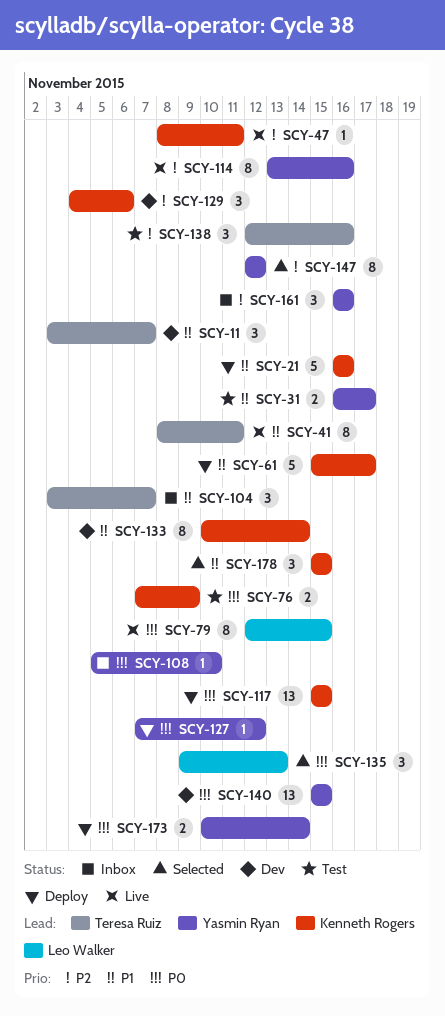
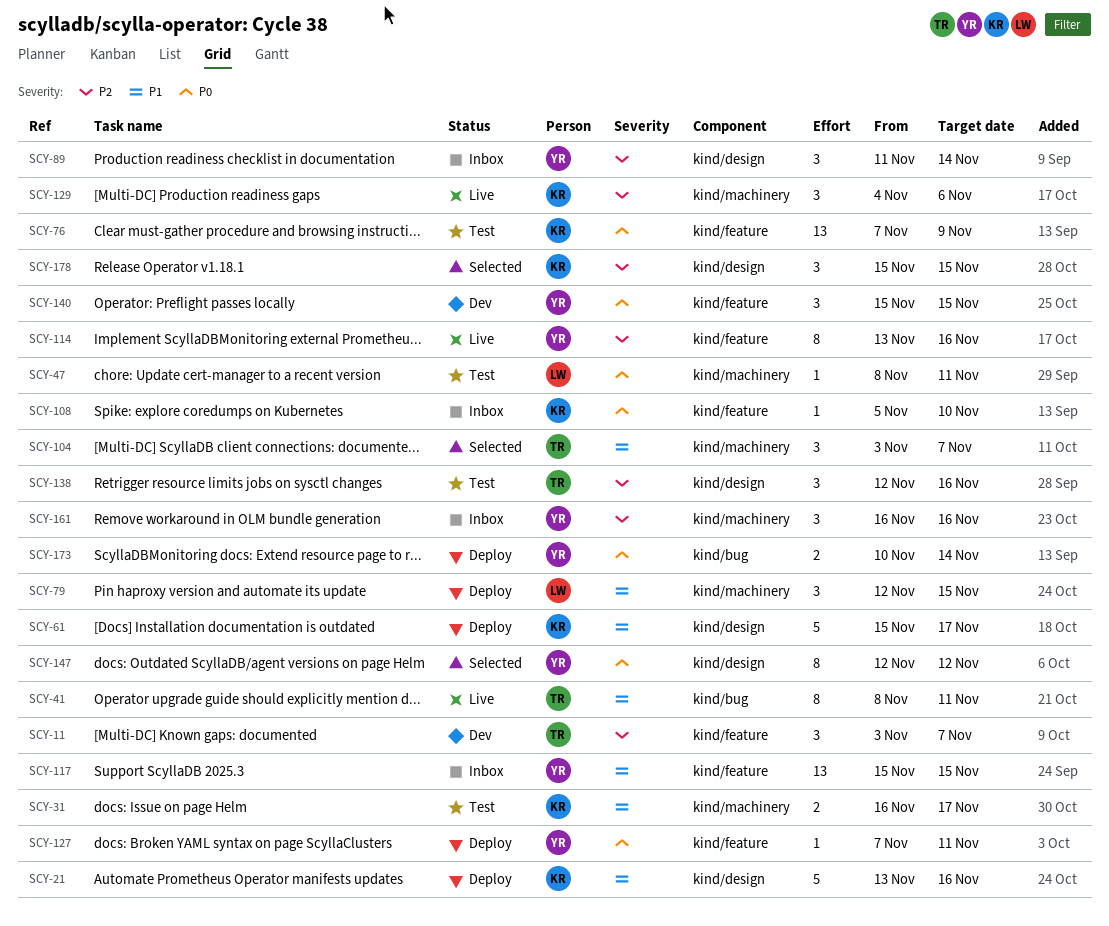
SCY-11, priority: P1 -> P2
SCY-21, start: Nov 16 -> Nov 13
SCY-31, owner: Yasmin Ryan -> Kenneth Rogers
SCY-47, status: Live -> Test
SCY-47, owner: Kenneth Rogers -> Leo Walker
SCY-47, priority: P2 -> P0
SCY-76, estimate: 2 -> 13
SCY-79, status: Live -> Deploy
SCY-79, priority: P0 -> P1
SCY-79, estimate: 8 -> 3
SCY-89: none -> present
SCY-104, status: Inbox -> Selected
SCY-108, owner: Yasmin Ryan -> Kenneth Rogers
SCY-117, status: Deploy -> Inbox
SCY-117, owner: Kenneth Rogers -> Yasmin Ryan
SCY-117, priority: P0 -> P1
SCY-127, due: Nov 12 -> Nov 11
SCY-129, status: Dev -> Live
SCY-133: present -> none
SCY-135: present -> none
SCY-140, estimate: 13 -> 3
SCY-147, priority: P2 -> P0
SCY-178, priority: P1 -> P2

